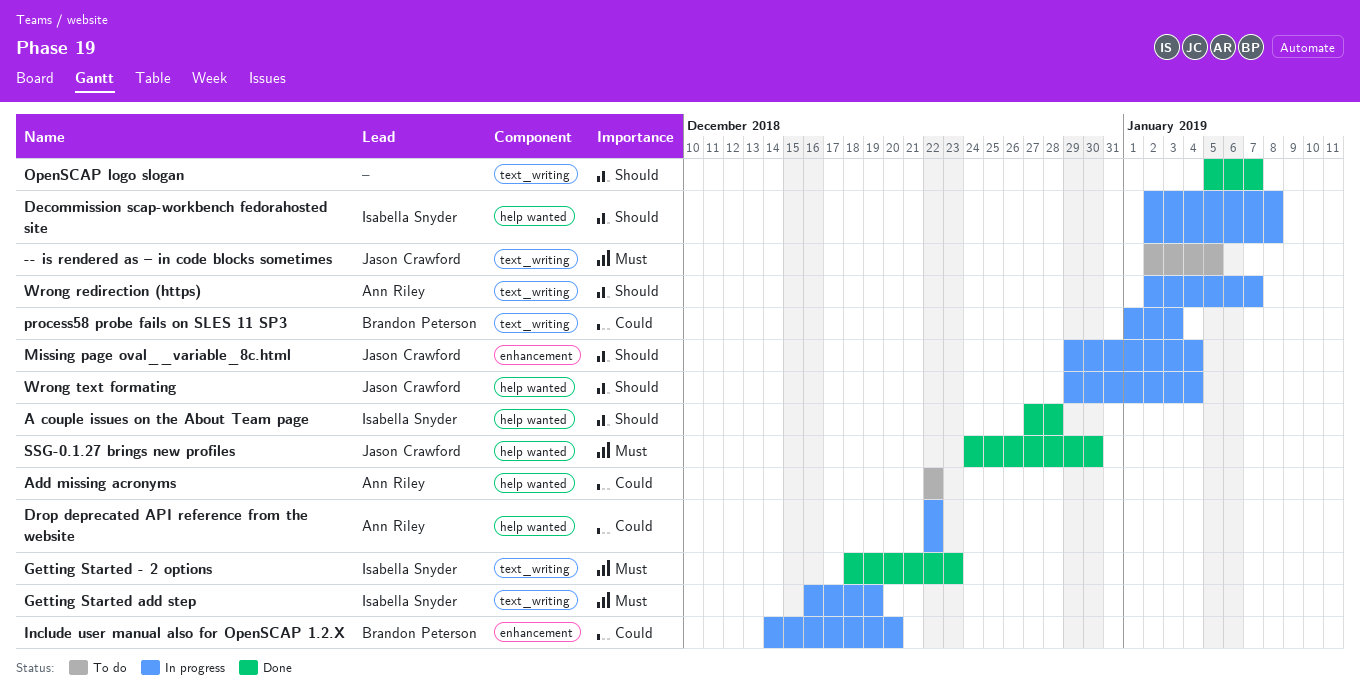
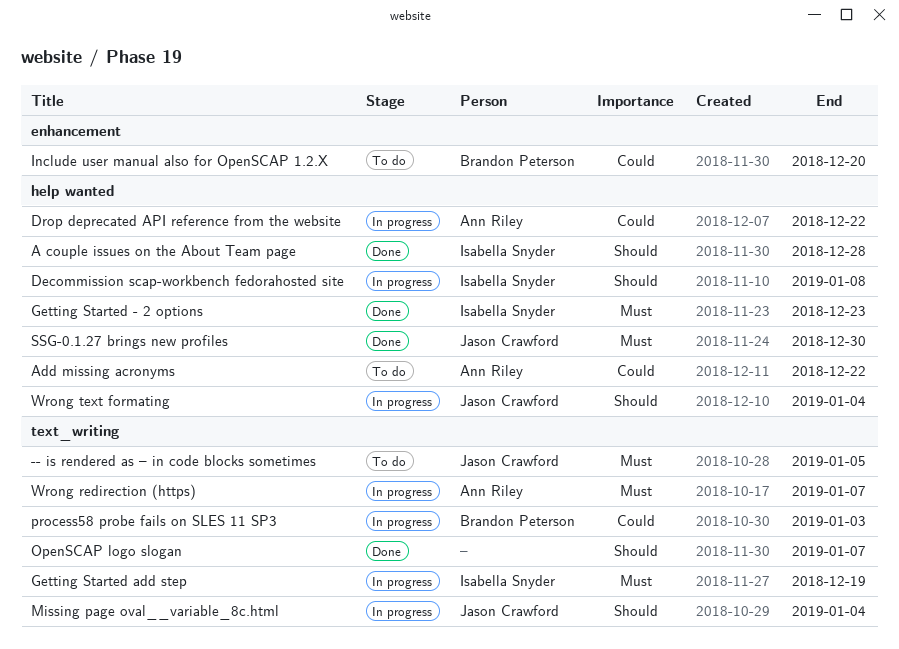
Getting Started - 2 options, label: text_writing -> help wanted
Include user manual also for OpenSCAP 1.2.X, status: In progress -> To do
Missing page oval__variable_8c.html, label: enhancement -> text_writing
Wrong redirection (https), priority: Should -> Must

